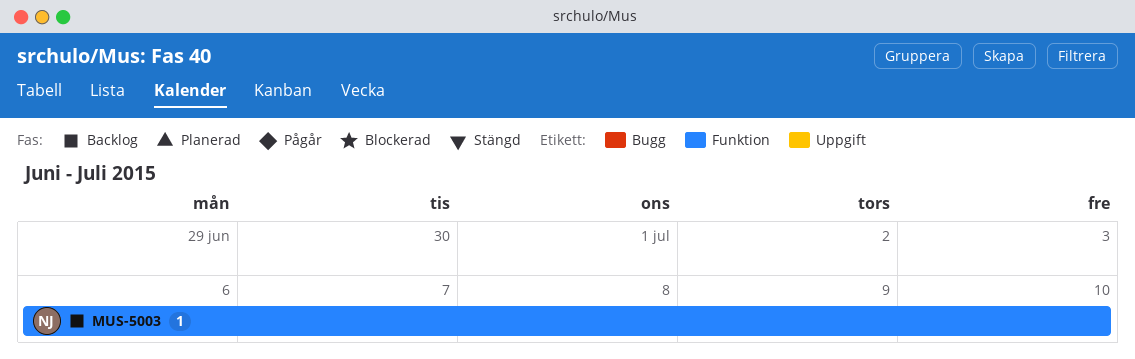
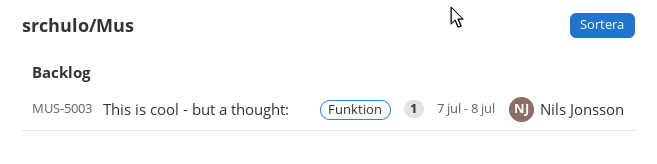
MUS-5003, start: Jul 6 -> Jul 7
MUS-5003, due: Jul 10 -> Jul 8

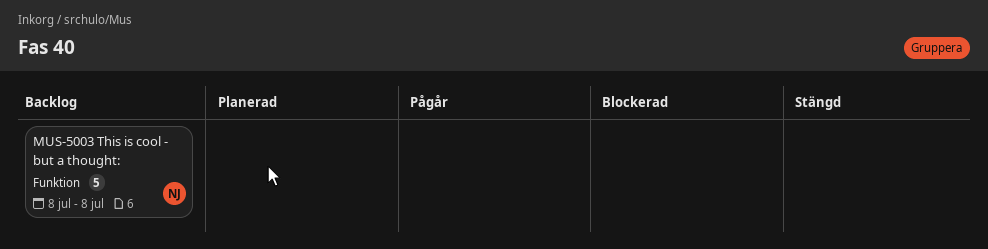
MUS-5003, estimate: 1 -> 5
MUS-5003, start: Jul 7 -> Jul 8

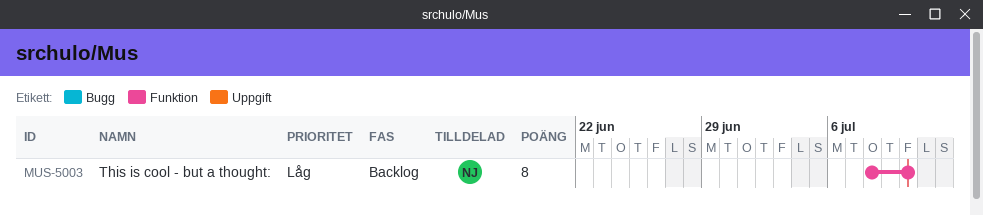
MUS-5003, estimate: 5 -> 8
MUS-5003, due: Jul 8 -> Jul 10

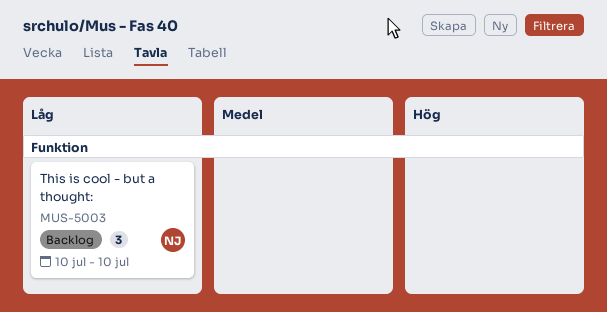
MUS-5003, estimate: 8 -> 3
MUS-5003, start: Jul 8 -> Jul 10

